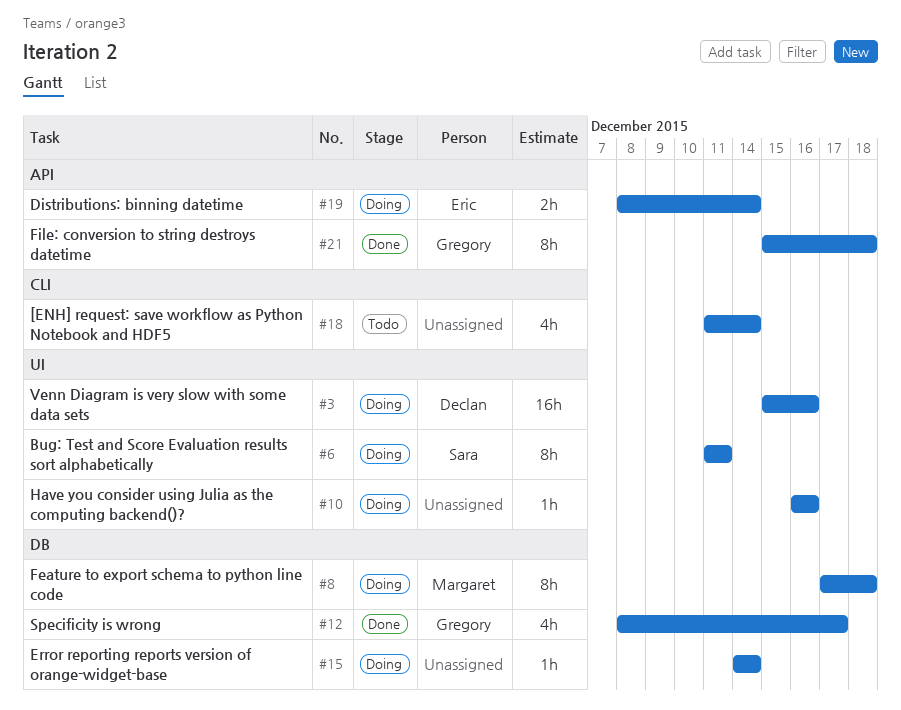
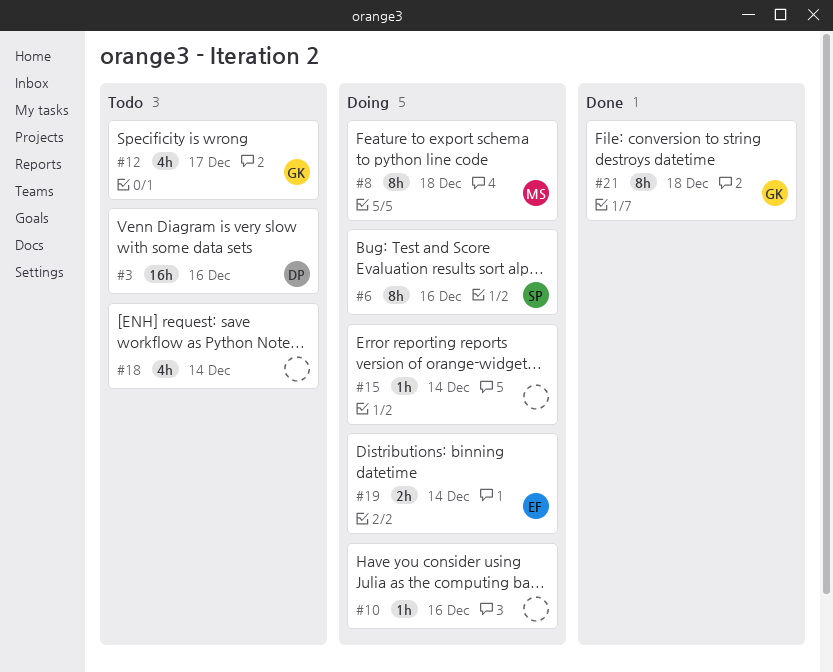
#3, status: Doing -> Todo
#6, due: Dec 11 -> Dec 16
#12, status: Done -> Todo

